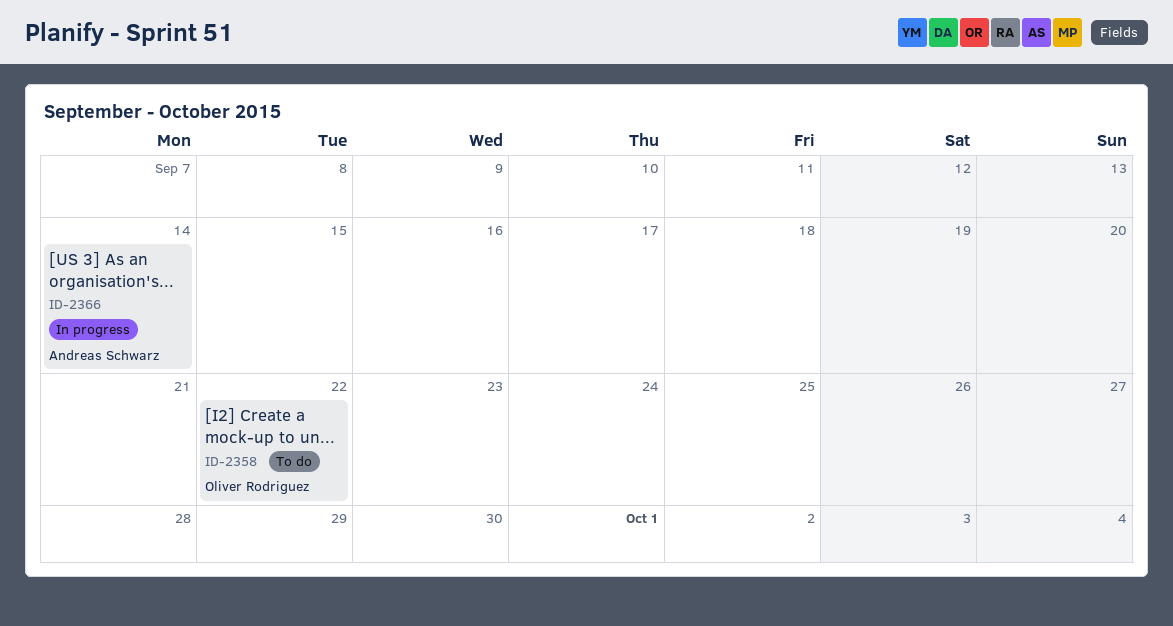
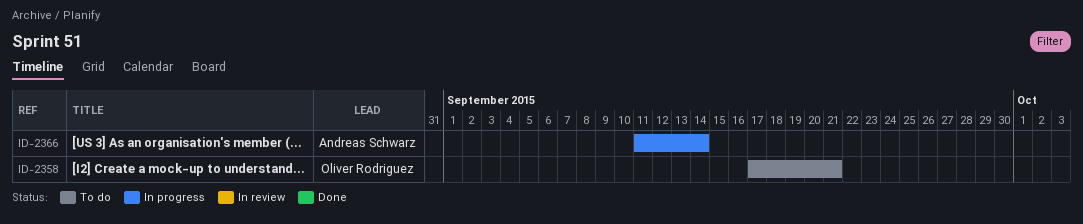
ID-2358, due: Sep 22 -> Sep 21

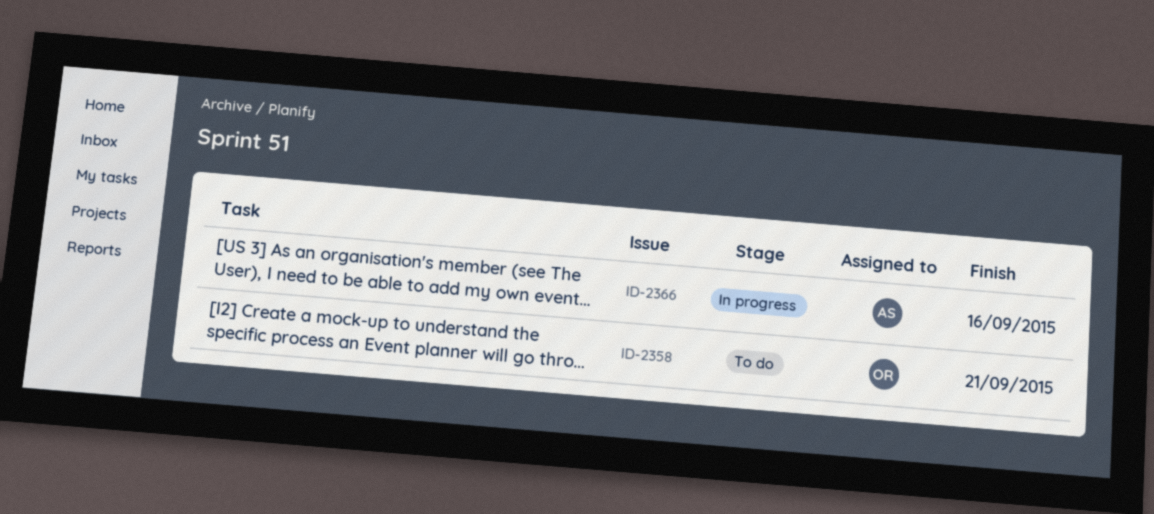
ID-2366, due: Sep 14 -> Sep 16

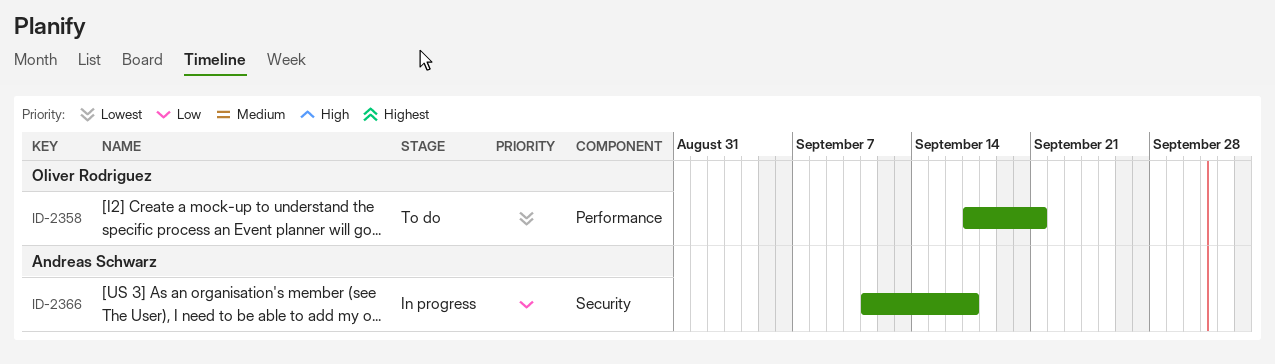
ID-2366, due: Sep 16 -> Sep 17

